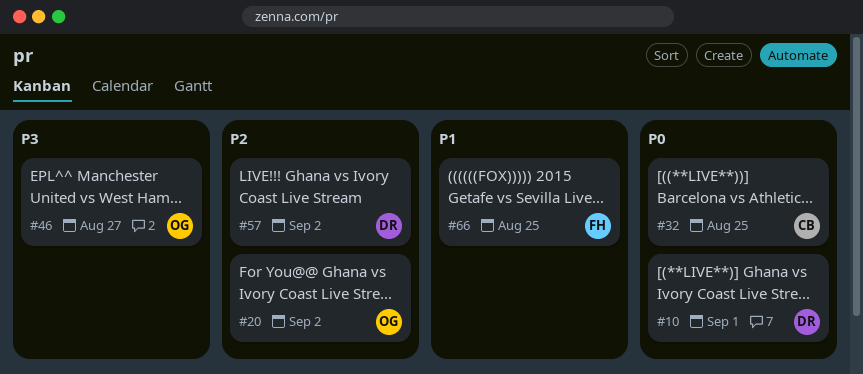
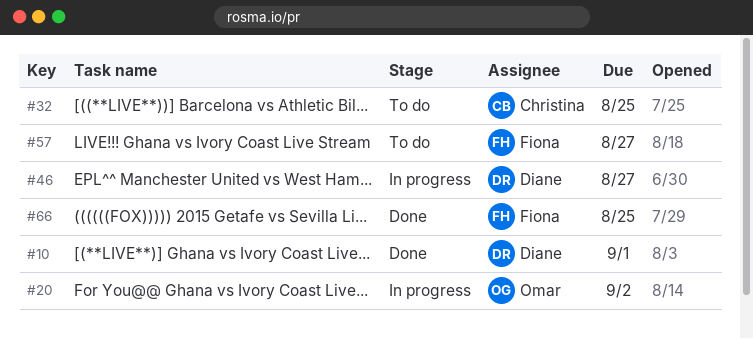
#46, owner: Omar -> Diane
#57, owner: Diane -> Fiona
#57, due: Sep 2 -> Aug 27

